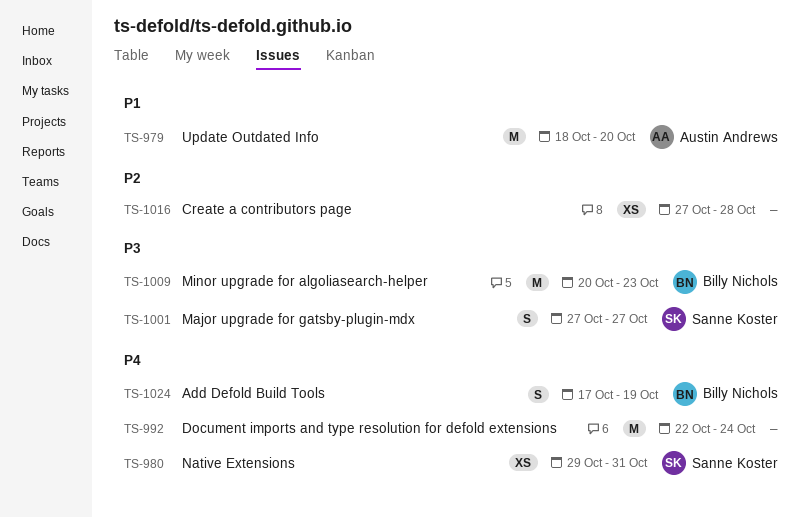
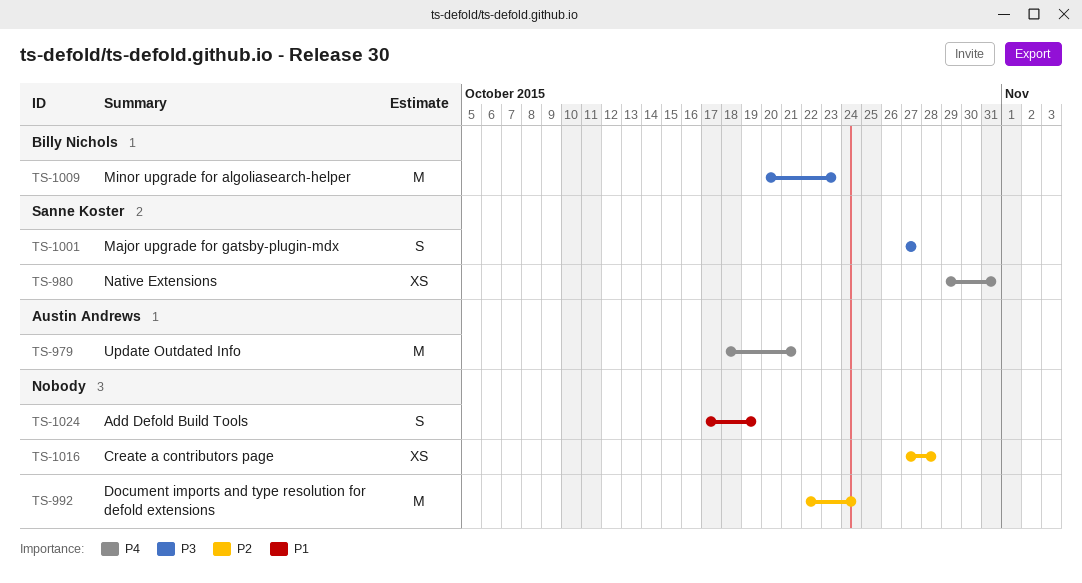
TS-979, priority: P1 -> P4
TS-979, due: Oct 20 -> Oct 21
TS-992, priority: P4 -> P2
TS-1024, owner: Billy Nichols -> none
TS-1024, priority: P4 -> P1

